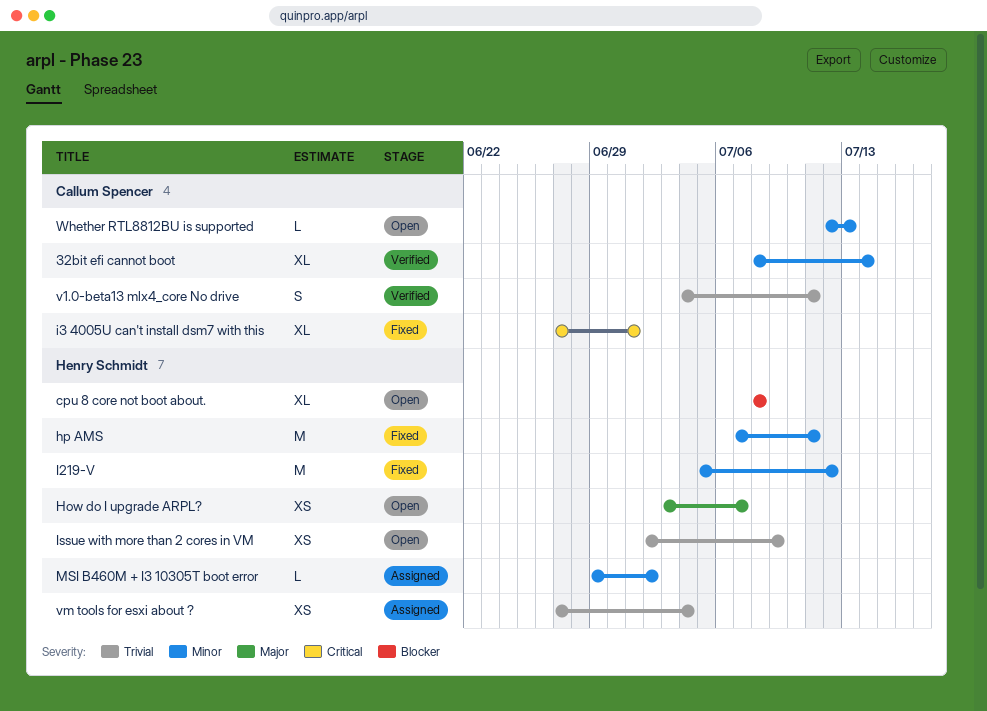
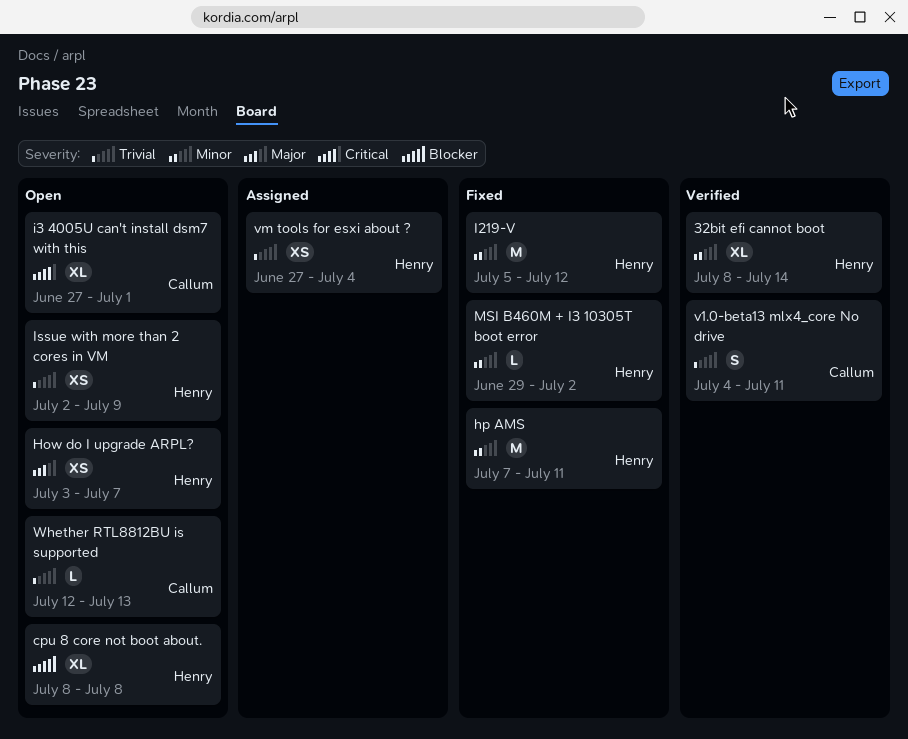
32bit efi cannot boot, owner: Callum Spencer -> Henry Schmidt
i3 4005U can't install dsm7 with this, status: Fixed -> Open
MSI B460M + I3 10305T boot error, status: Assigned -> Fixed
Whether RTL8812BU is supported, priority: Minor -> Trivial

